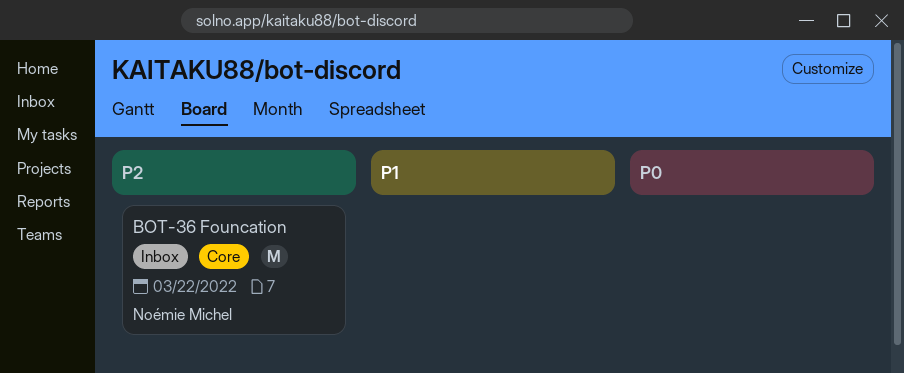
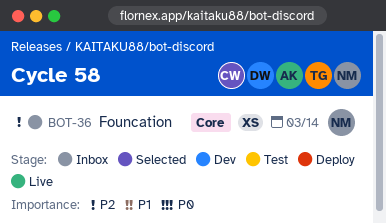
BOT-36, estimate: M -> XS
BOT-36, due: Mar 22 -> Mar 14

